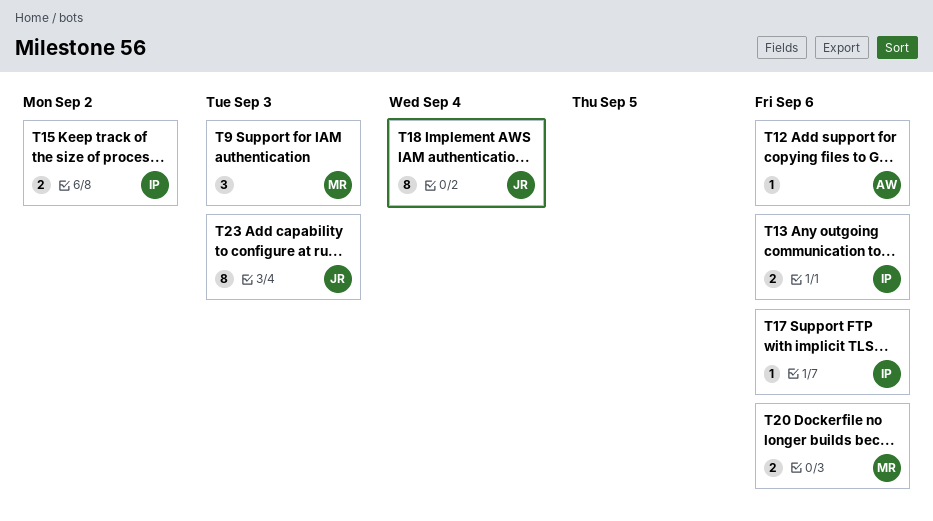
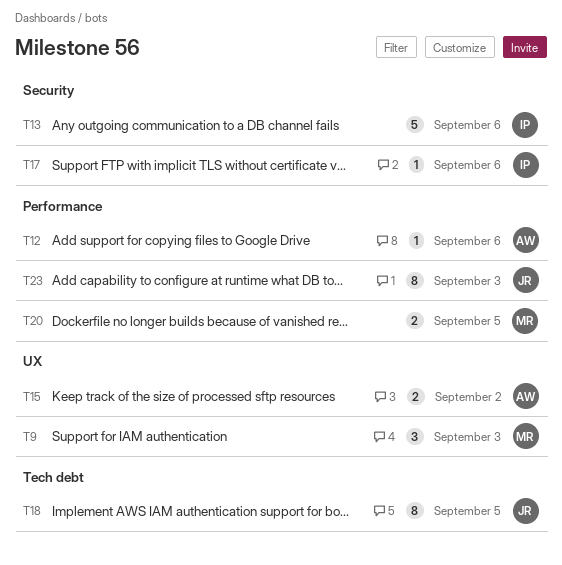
T13, estimate: 2 -> 5
T15, owner: IP -> AW
T18, due: Sep 4 -> Sep 5
T20, due: Sep 6 -> Sep 5

